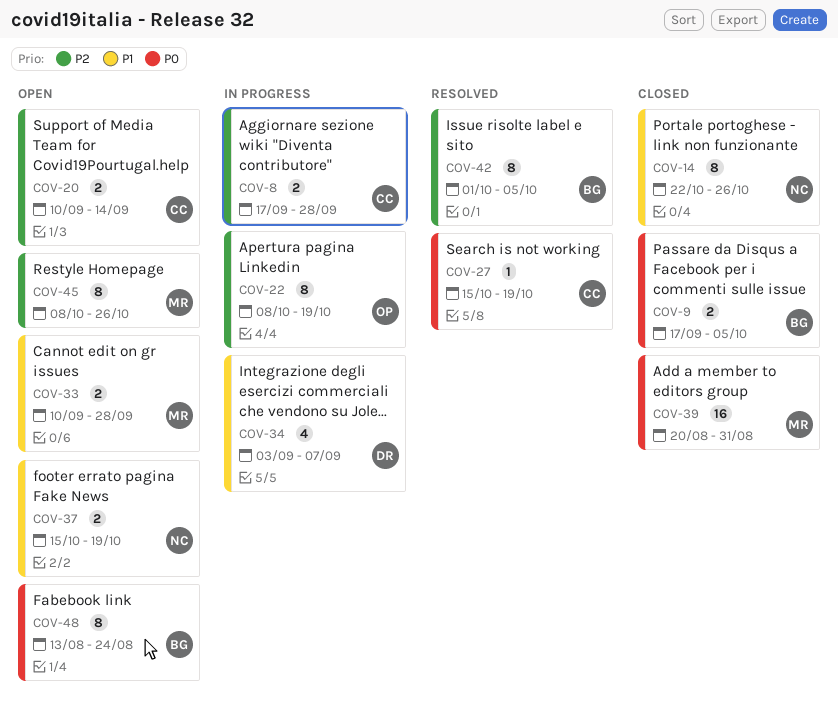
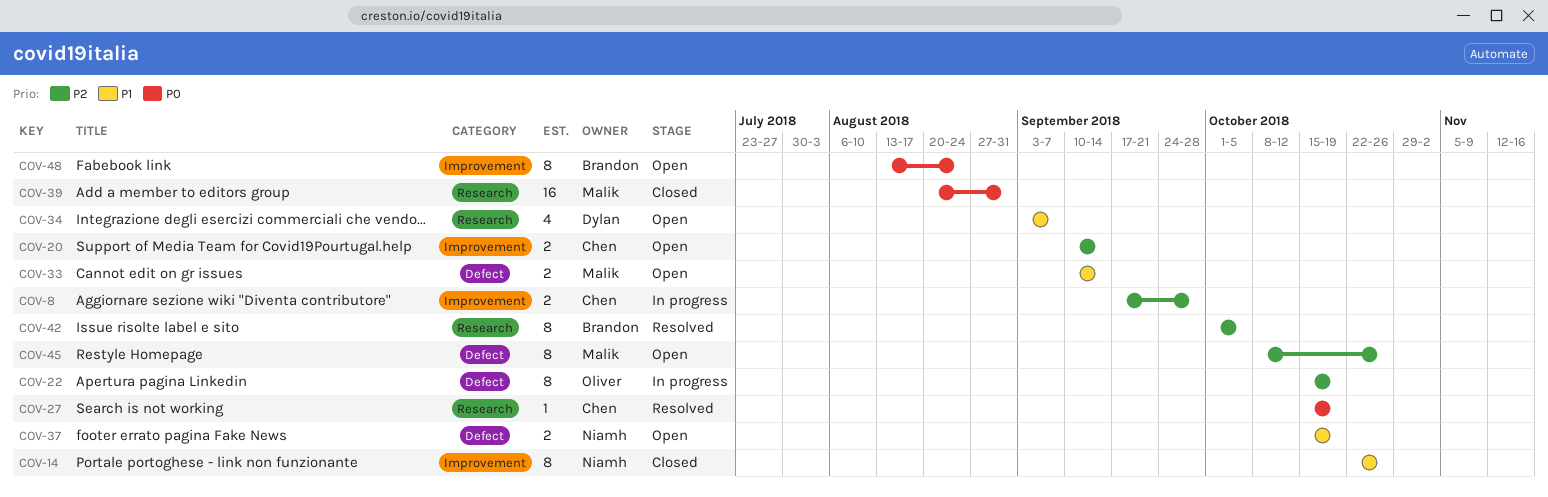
COV-9: present -> none
COV-22, start: Oct 8 -> Oct 15
COV-33, due: Sep 28 -> Sep 14
COV-34, status: In progress -> Open

